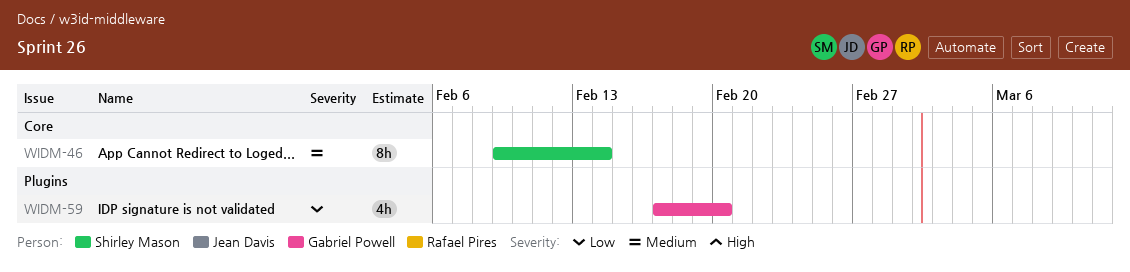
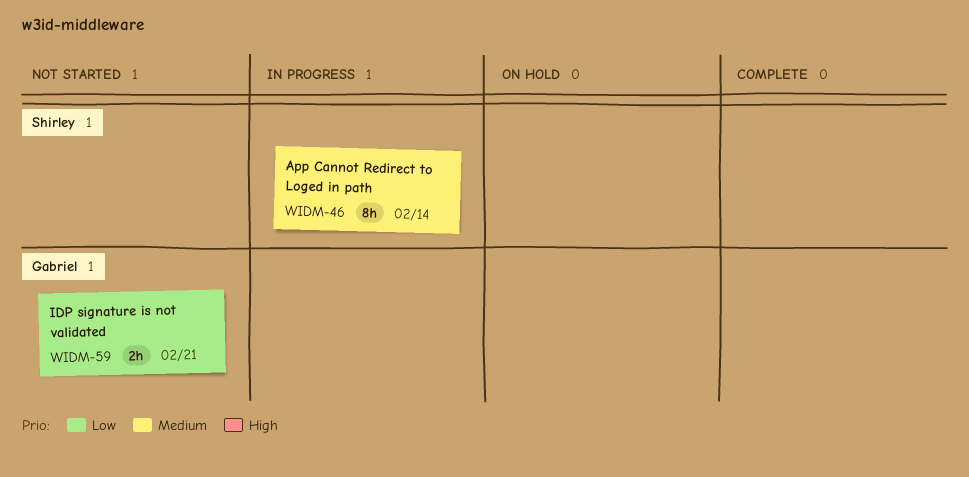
WIDM-59, estimate: 4h -> 2h
WIDM-59, due: Feb 20 -> Feb 21

